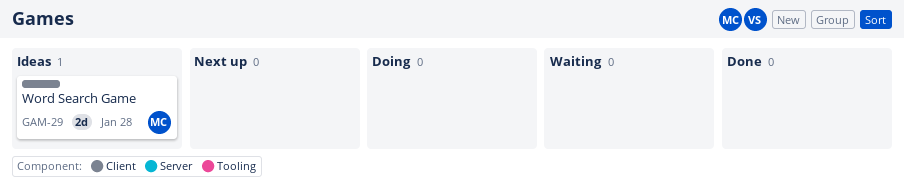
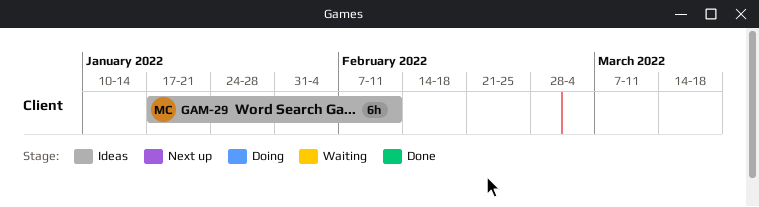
GAM-29, estimate: 2d -> 6h
GAM-29, due: Jan 28 -> Feb 11

